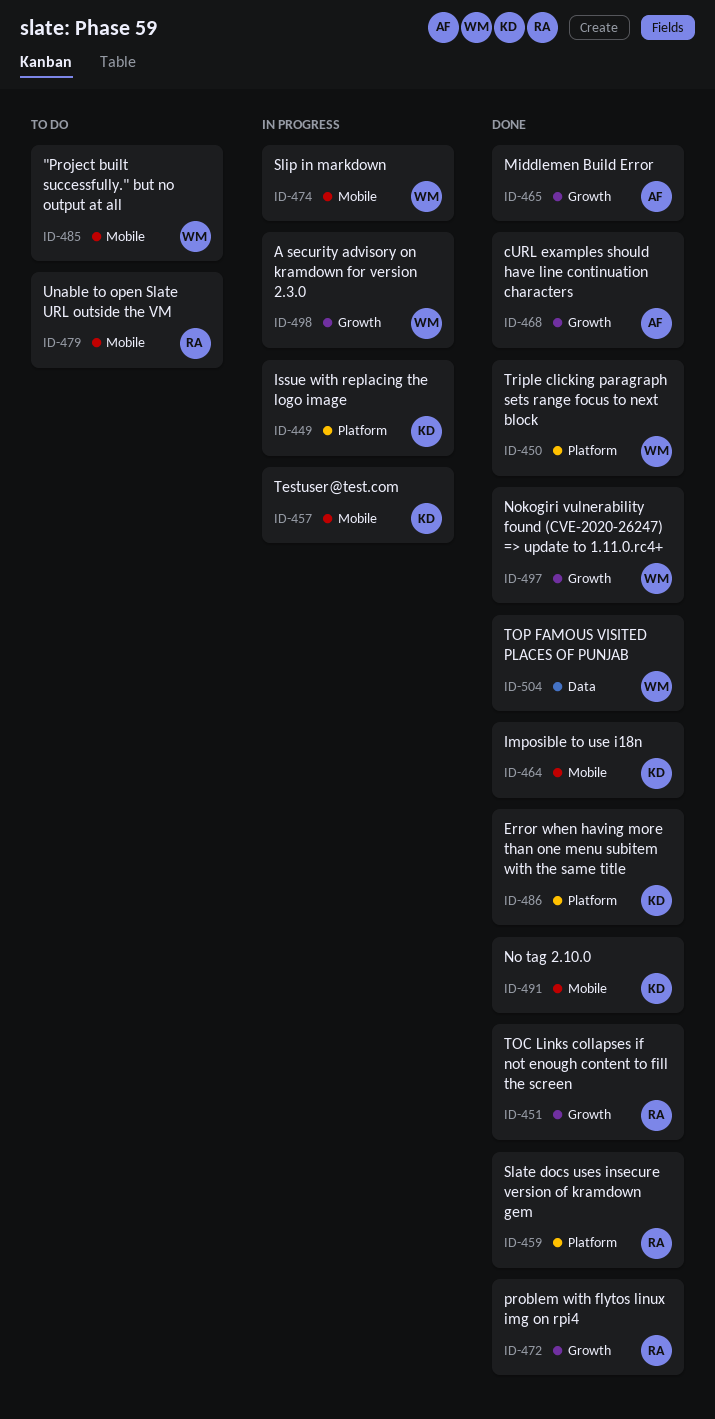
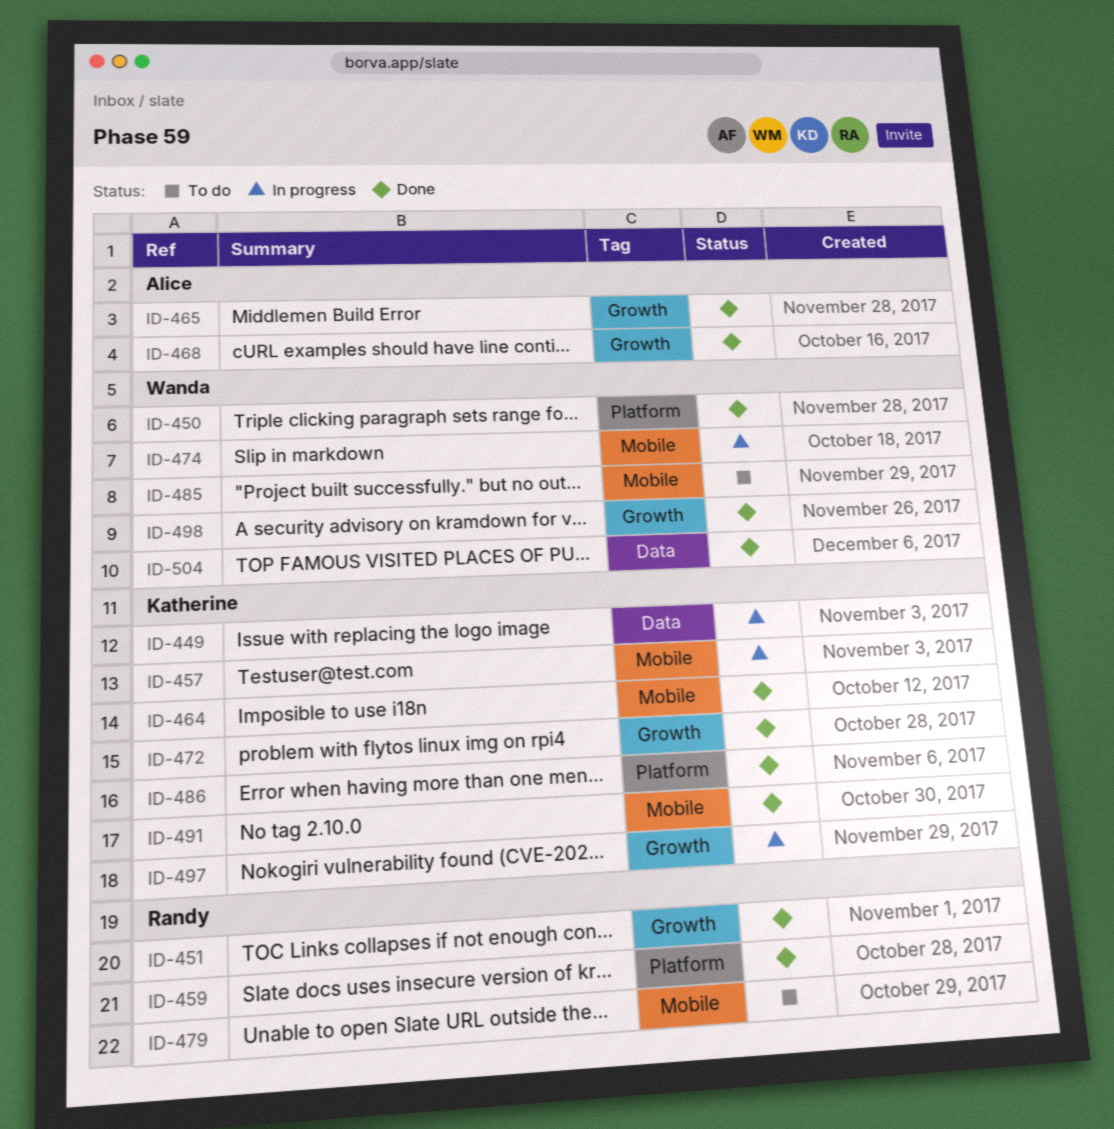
ID-449, label: Platform -> Data
ID-472, owner: Randy -> Katherine
ID-497, status: Done -> In progress
ID-497, owner: Wanda -> Katherine
ID-498, status: In progress -> Done

